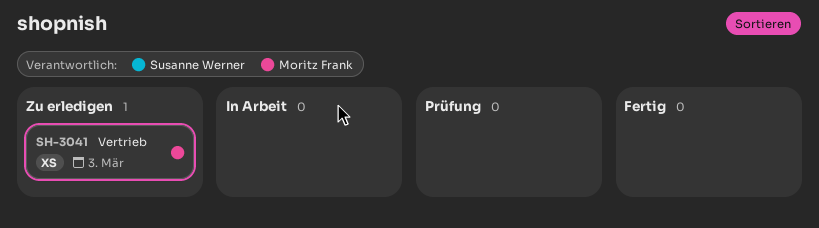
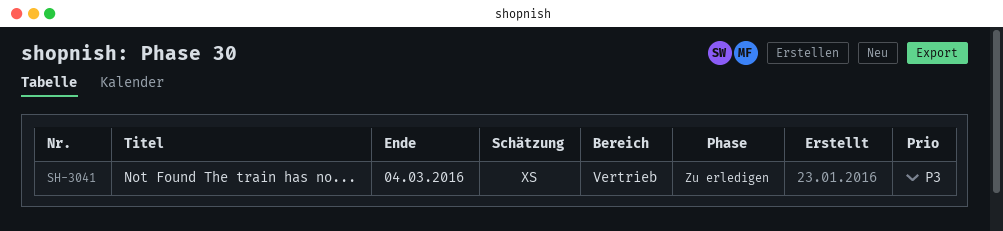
SH-3041, due: Mar 3 -> Mar 4

